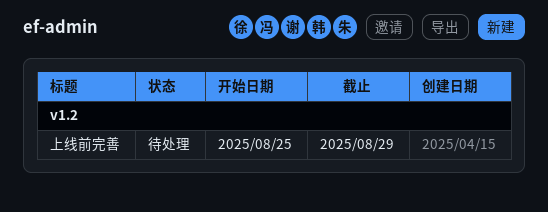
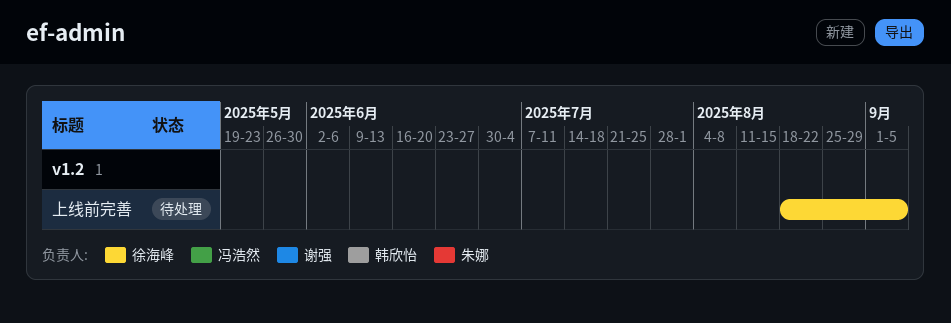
上线前完善, start: Aug 25 -> Aug 18
上线前完善, due: Aug 29 -> Sep 5

